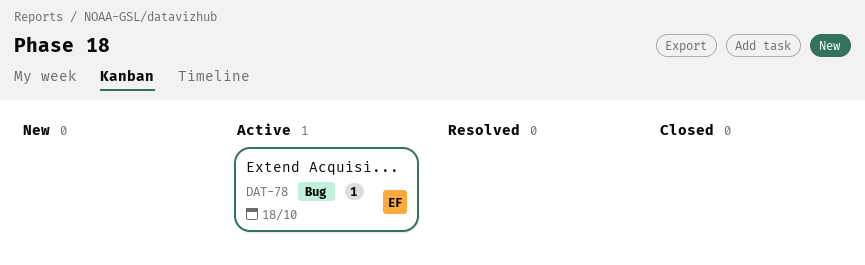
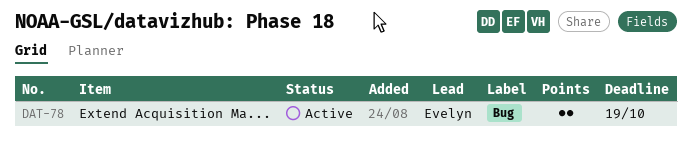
DAT-78, estimate: 1 -> 2
DAT-78, due: Oct 18 -> Oct 19

